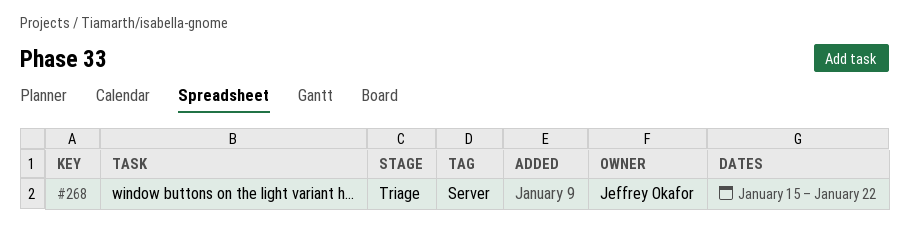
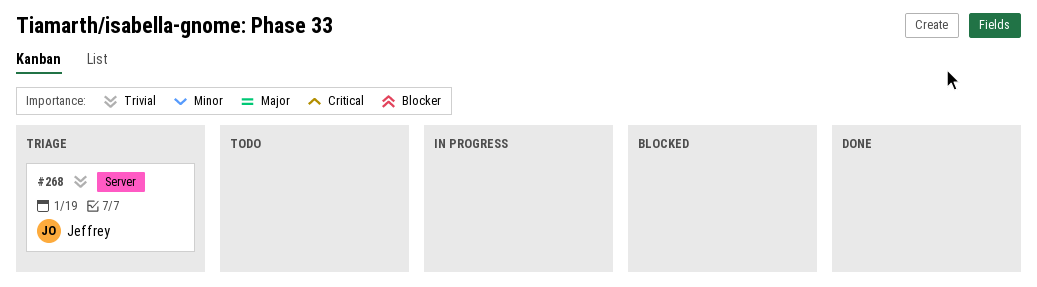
#268, due: Jan 22 -> Jan 19

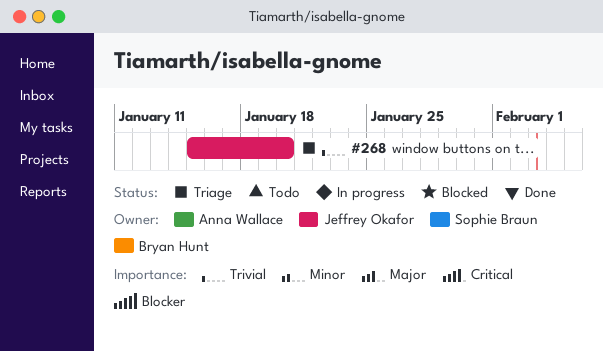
#268, due: Jan 19 -> Jan 20

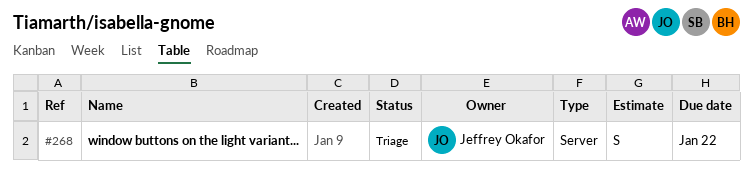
#268, due: Jan 20 -> Jan 22

